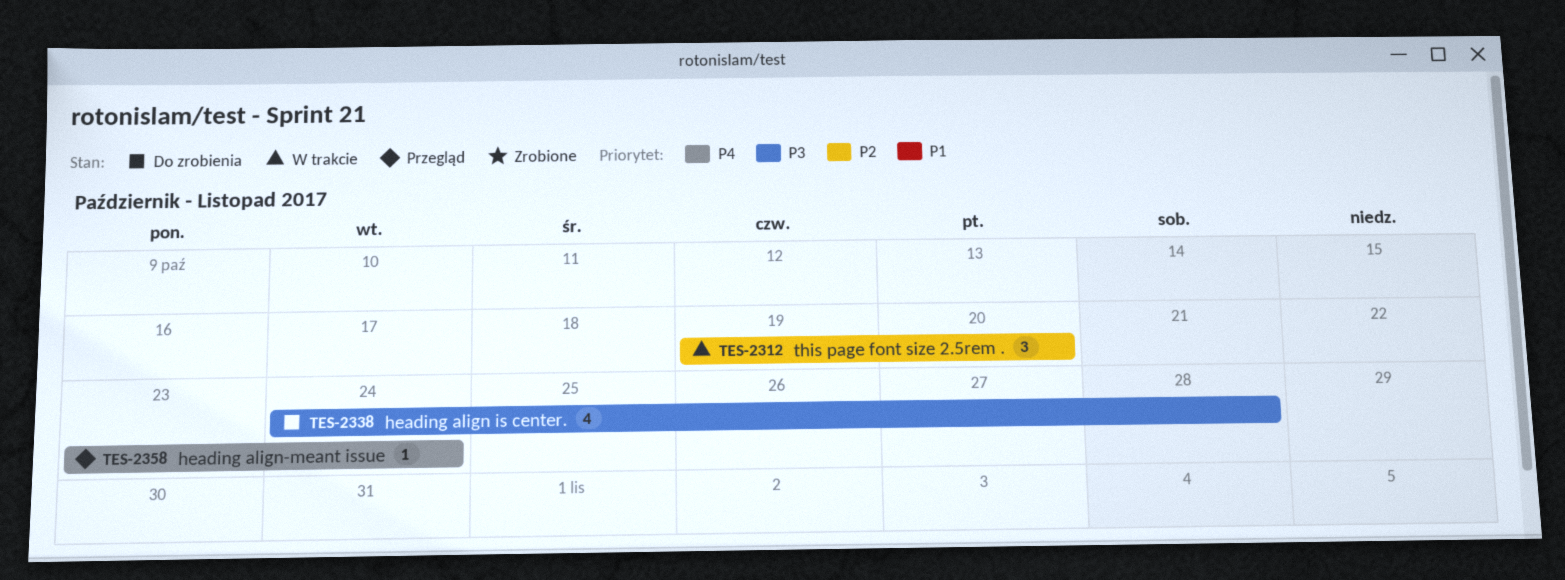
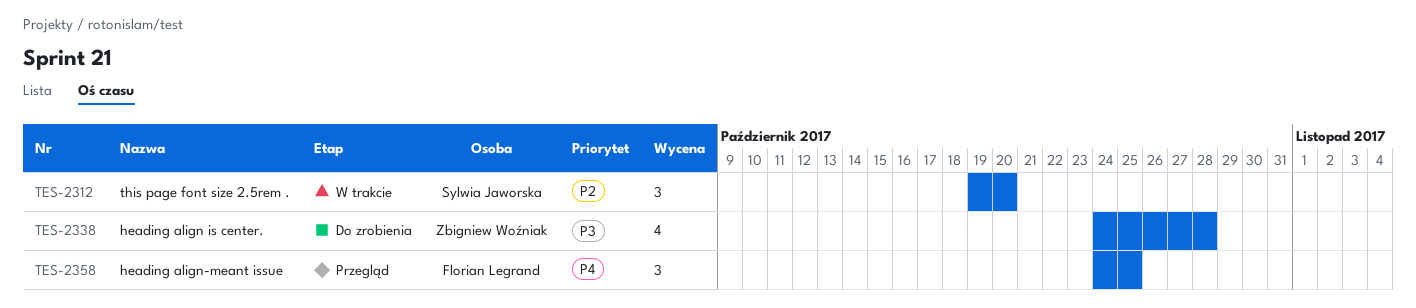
TES-2358, estimate: 1 -> 3
TES-2358, start: Oct 23 -> Oct 24
TES-2358, due: Oct 24 -> Oct 25

